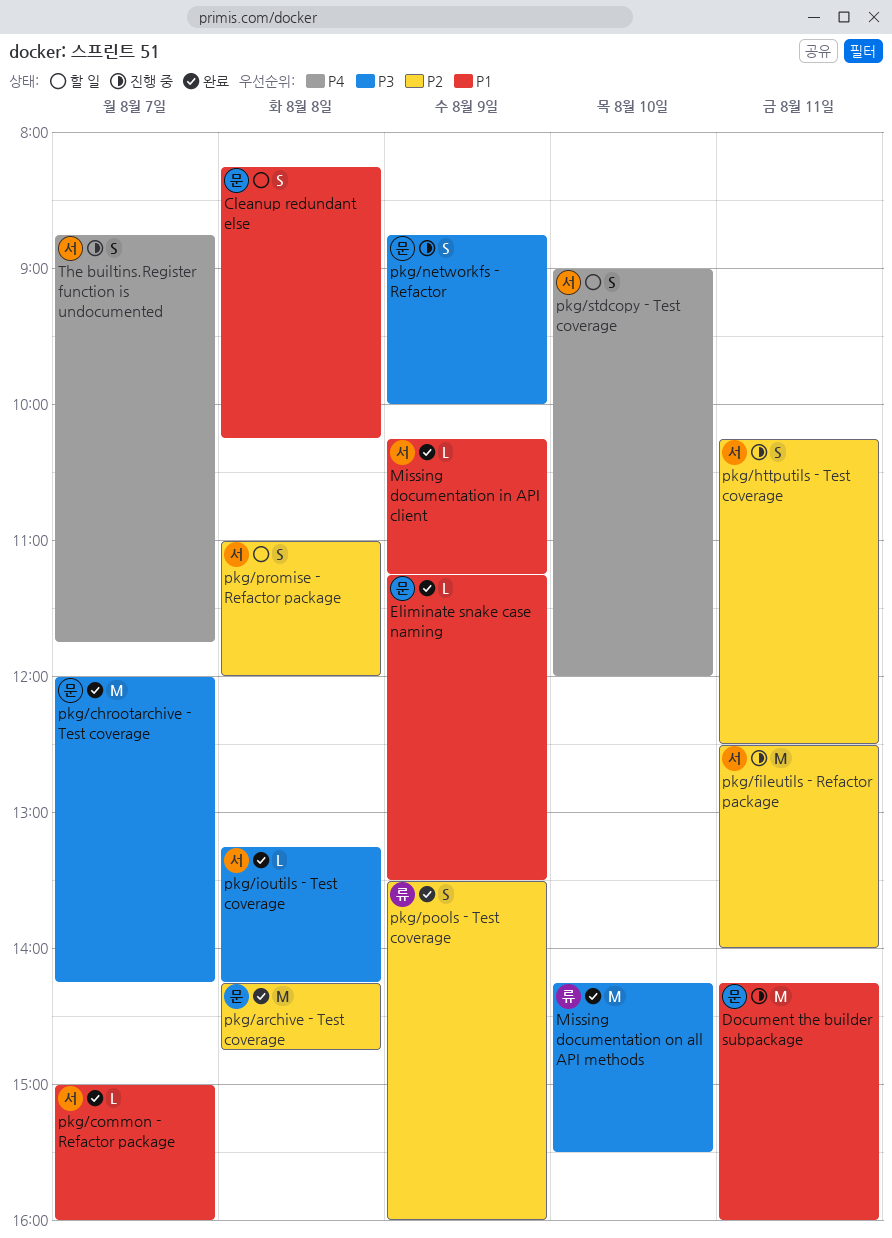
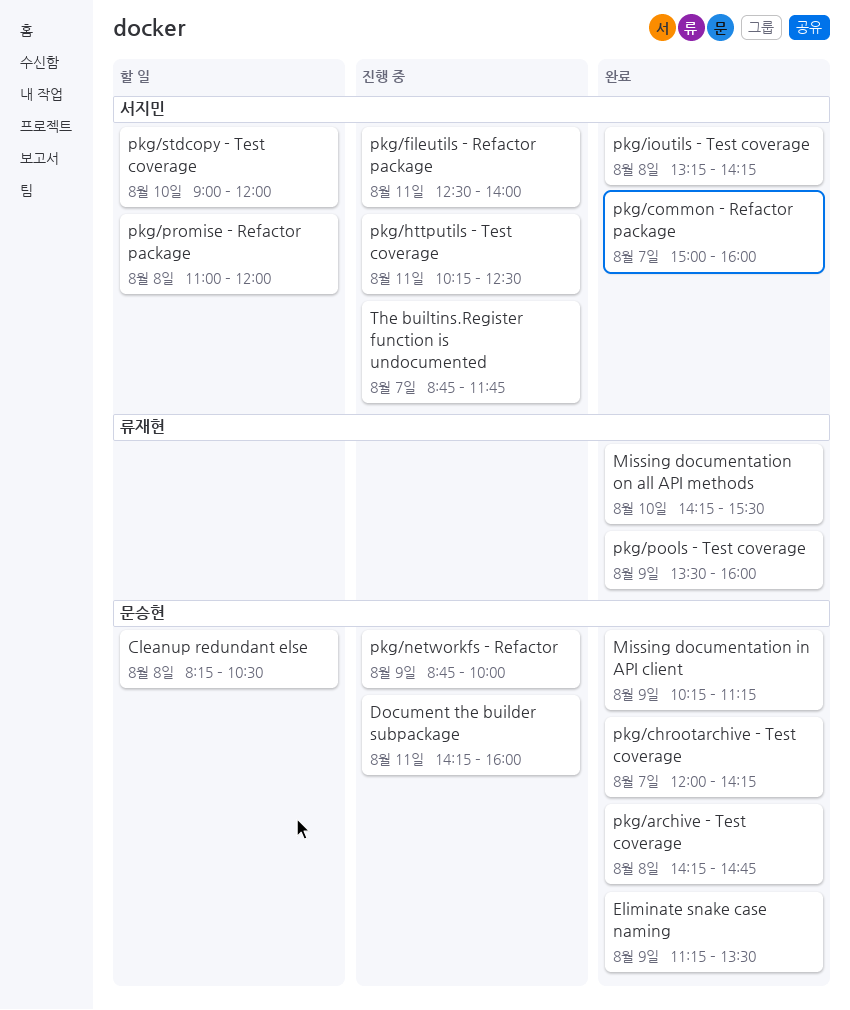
Cleanup redundant else, ends: 10:15 -> 10:30
Missing documentation in API client, owner: 서지민 -> 문승현

